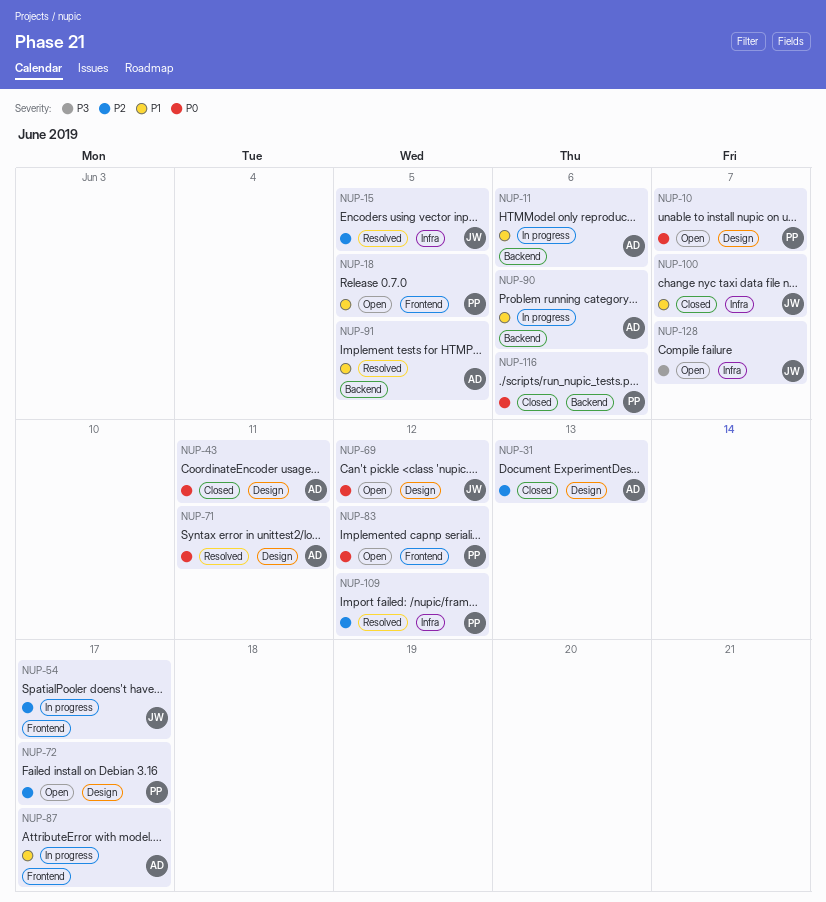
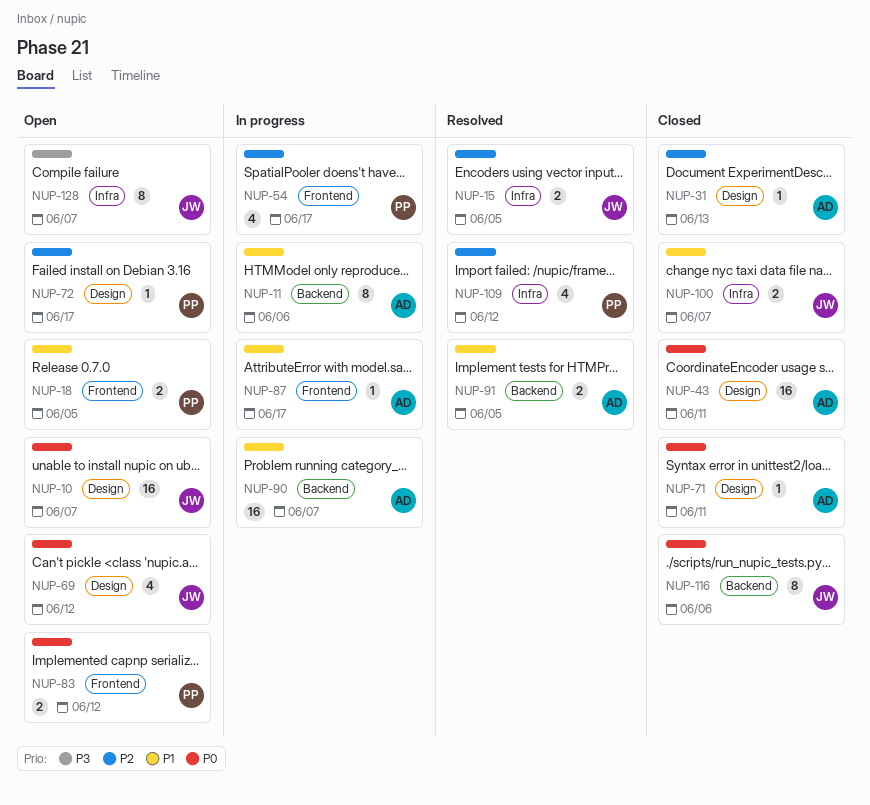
NUP-10, owner: PP -> JW
NUP-54, owner: JW -> PP
NUP-71, status: Resolved -> Closed
NUP-90, due: Jun 6 -> Jun 7
NUP-116, owner: PP -> JW

